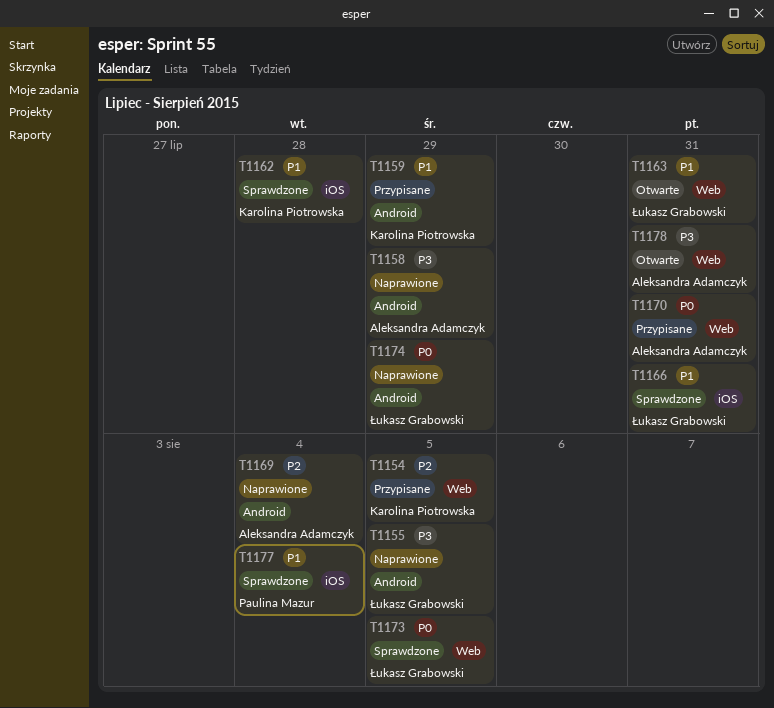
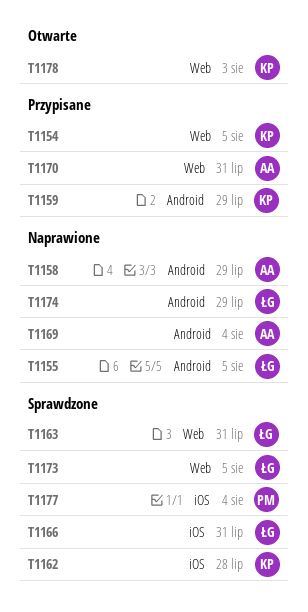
T1163, status: Otwarte -> Sprawdzone
T1178, owner: Aleksandra Adamczyk -> Karolina Piotrowska
T1178, due: Jul 31 -> Aug 3

